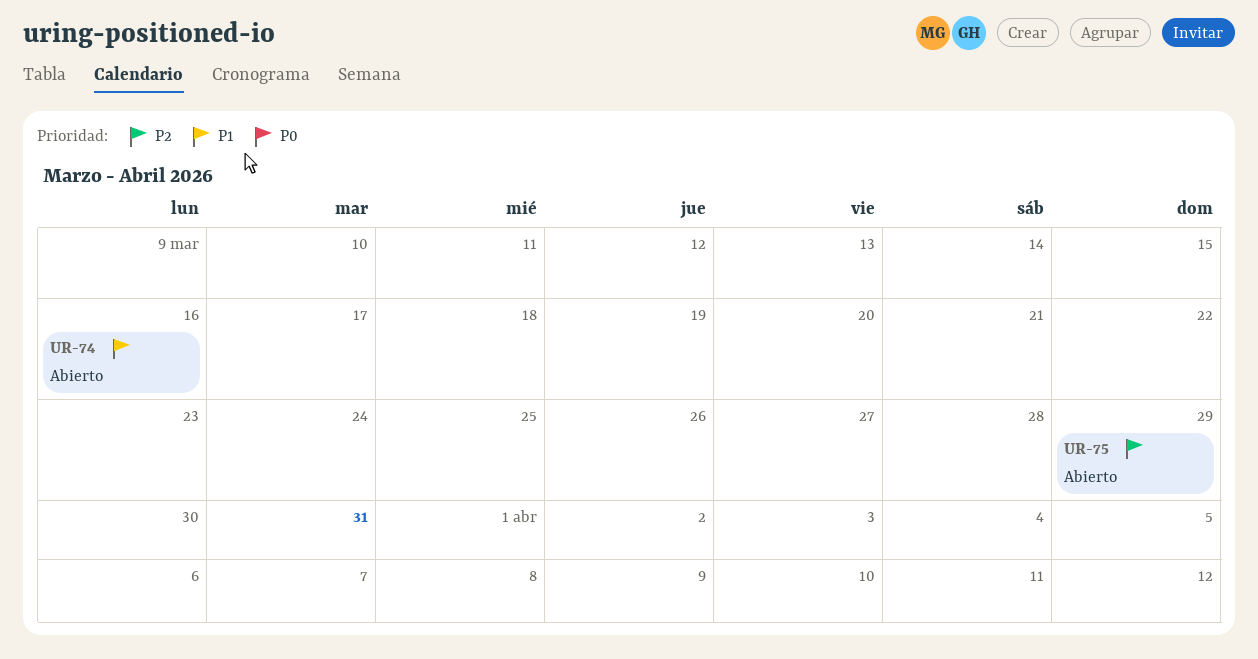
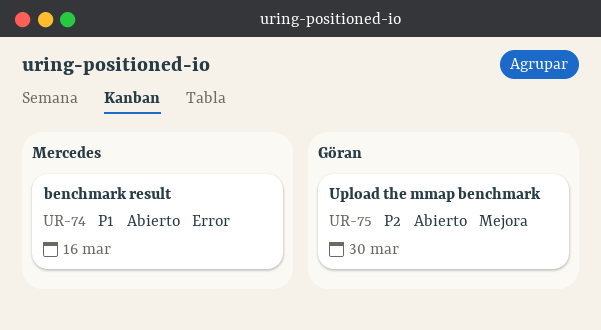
UR-75, due: Mar 29 -> Mar 30

